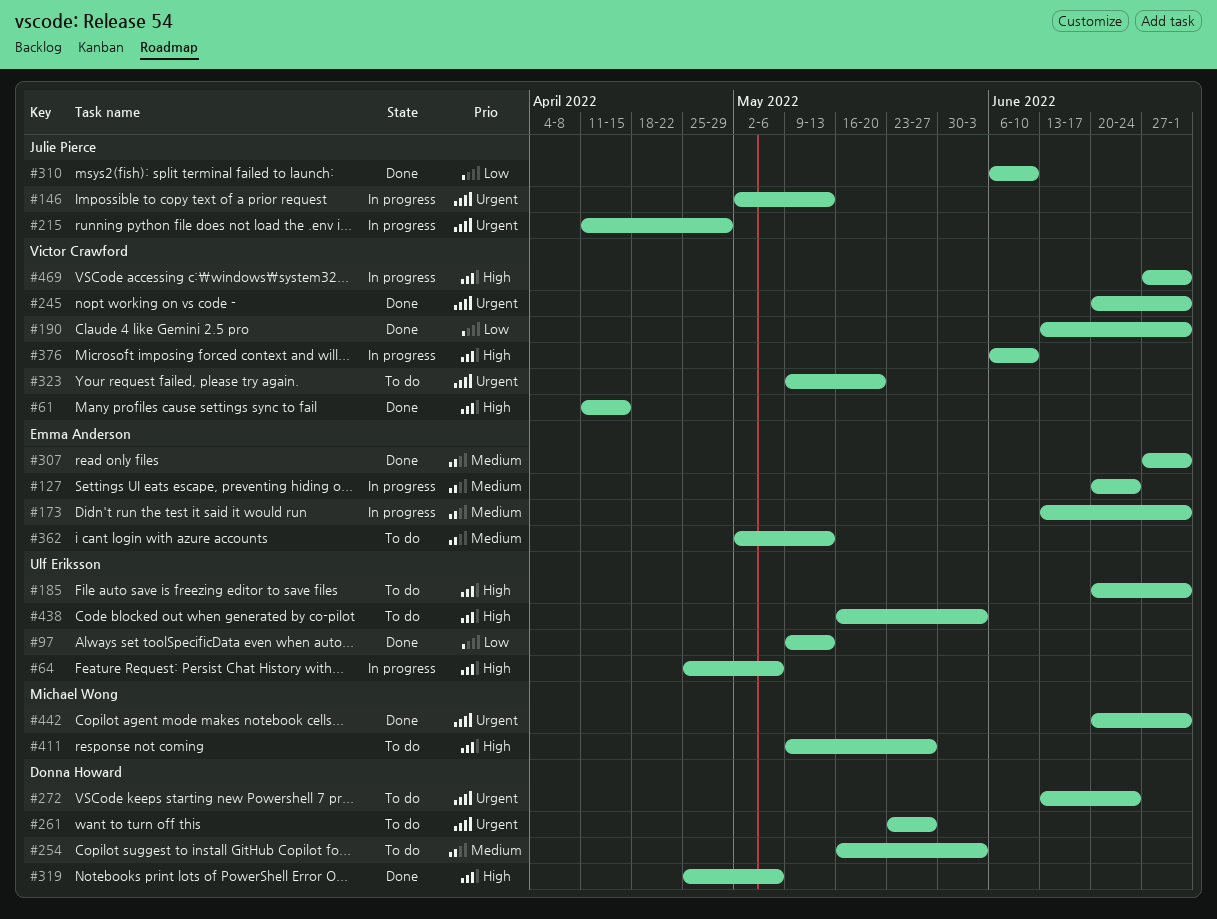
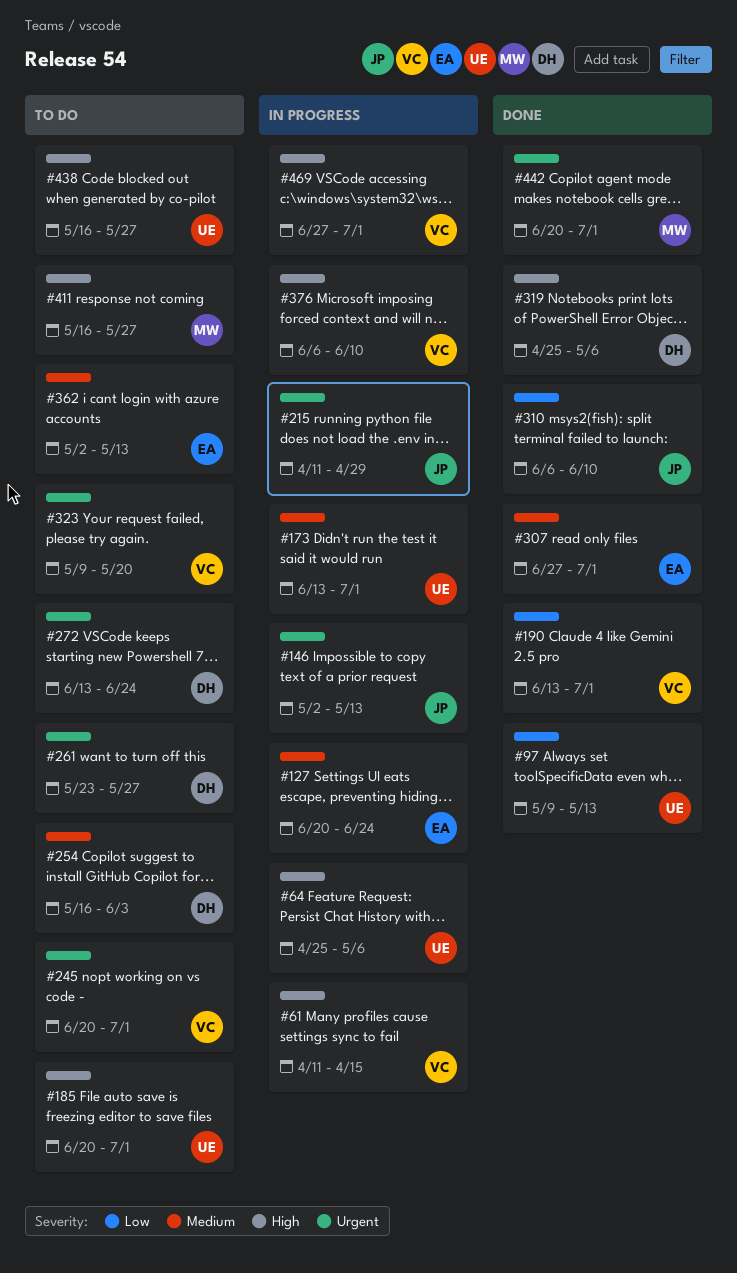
#61, status: Done -> In progress
#173, owner: Emma Anderson -> Ulf Eriksson
#245, status: Done -> To do
#411, start: May 9 -> May 16
#438, due: Jun 3 -> May 27

